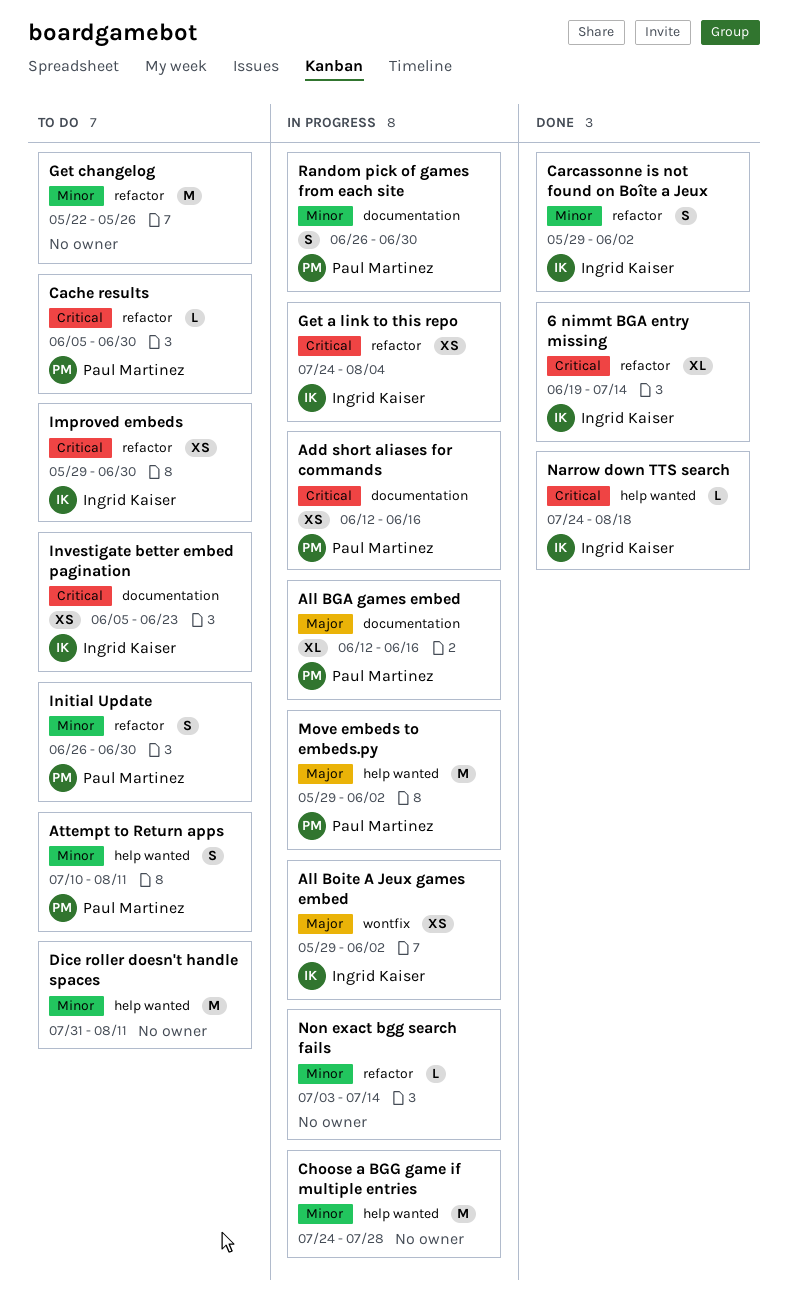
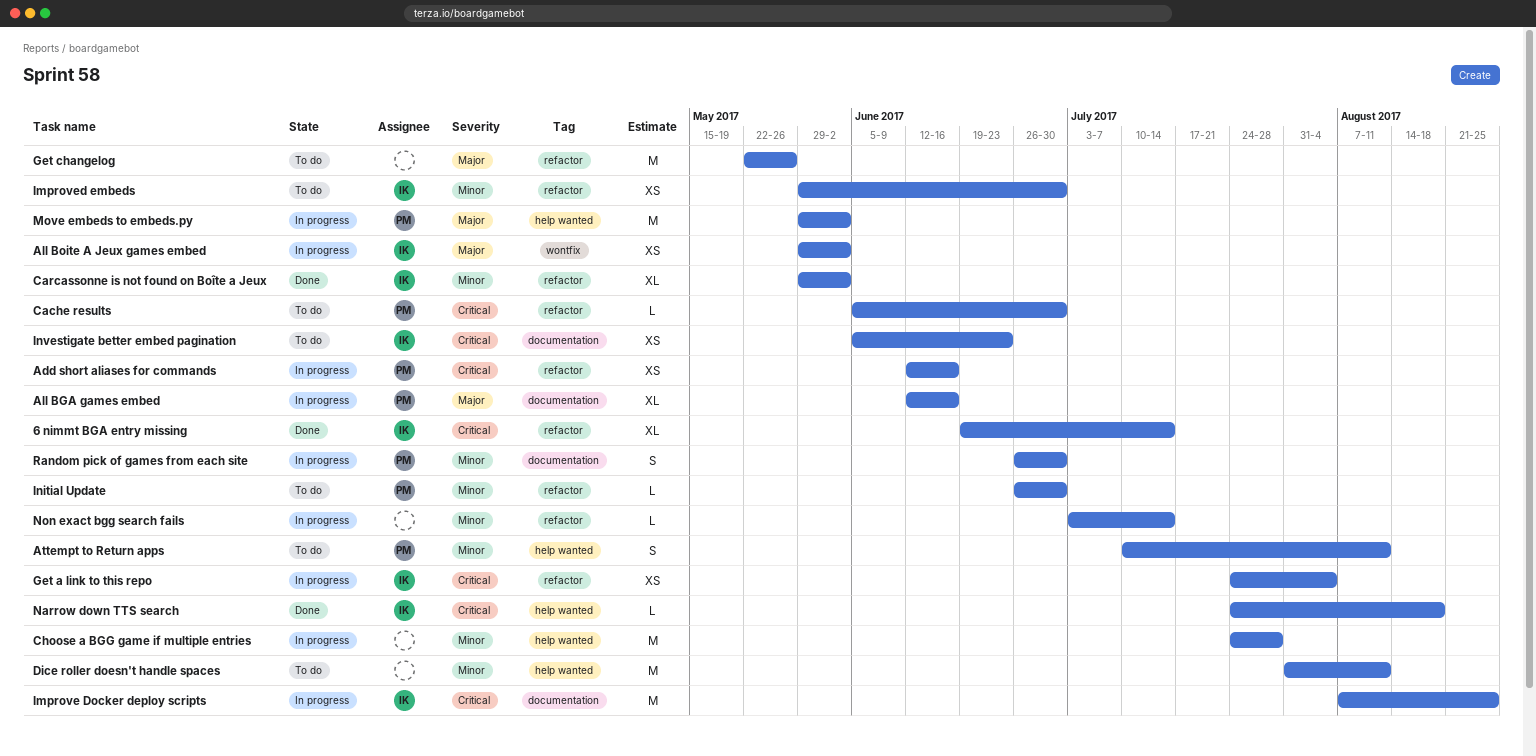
Add short aliases for commands, label: documentation -> refactor
Carcassonne is not found on Boîte a Jeux, estimate: S -> XL
Get changelog, priority: Minor -> Major
Improve Docker deploy scripts: none -> present
Improved embeds, priority: Critical -> Minor
Initial Update, estimate: S -> L

